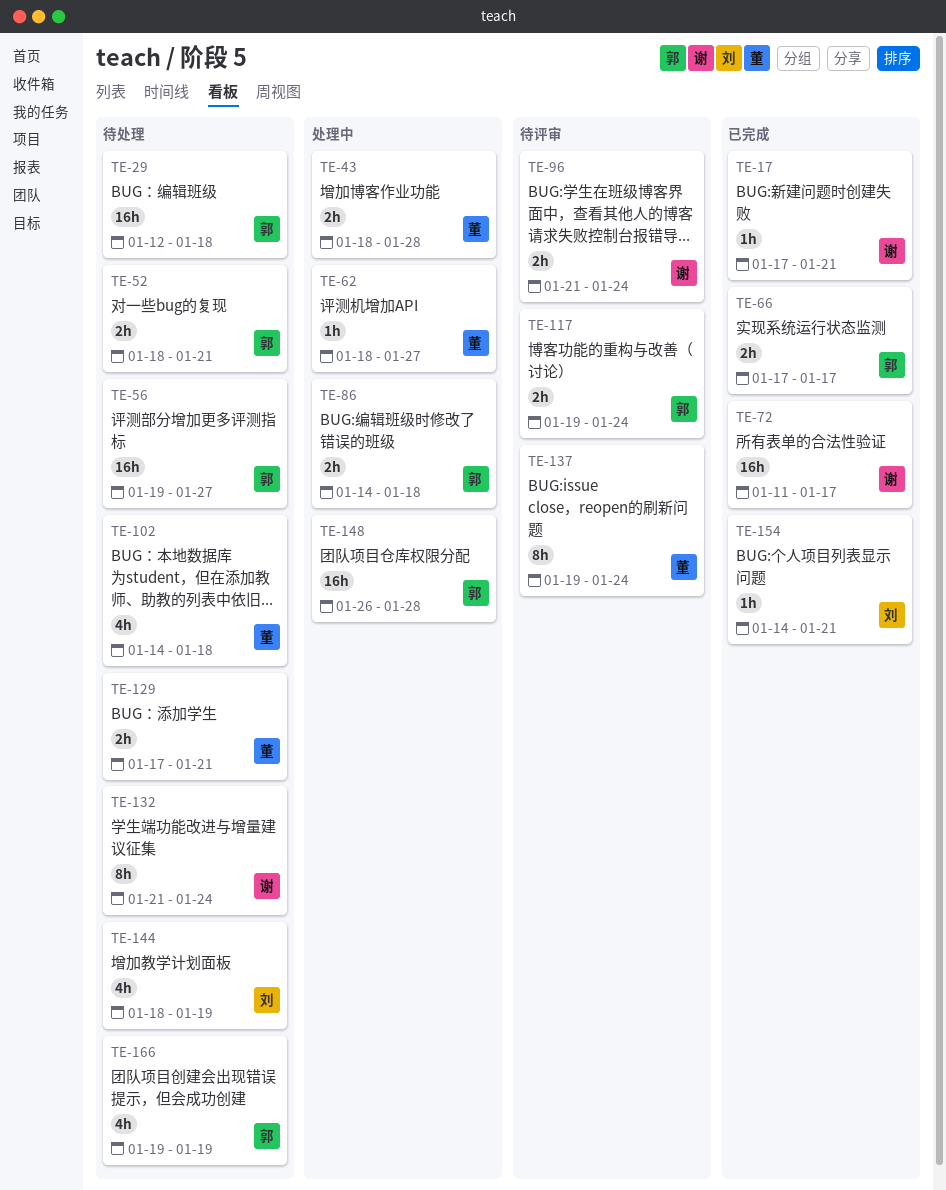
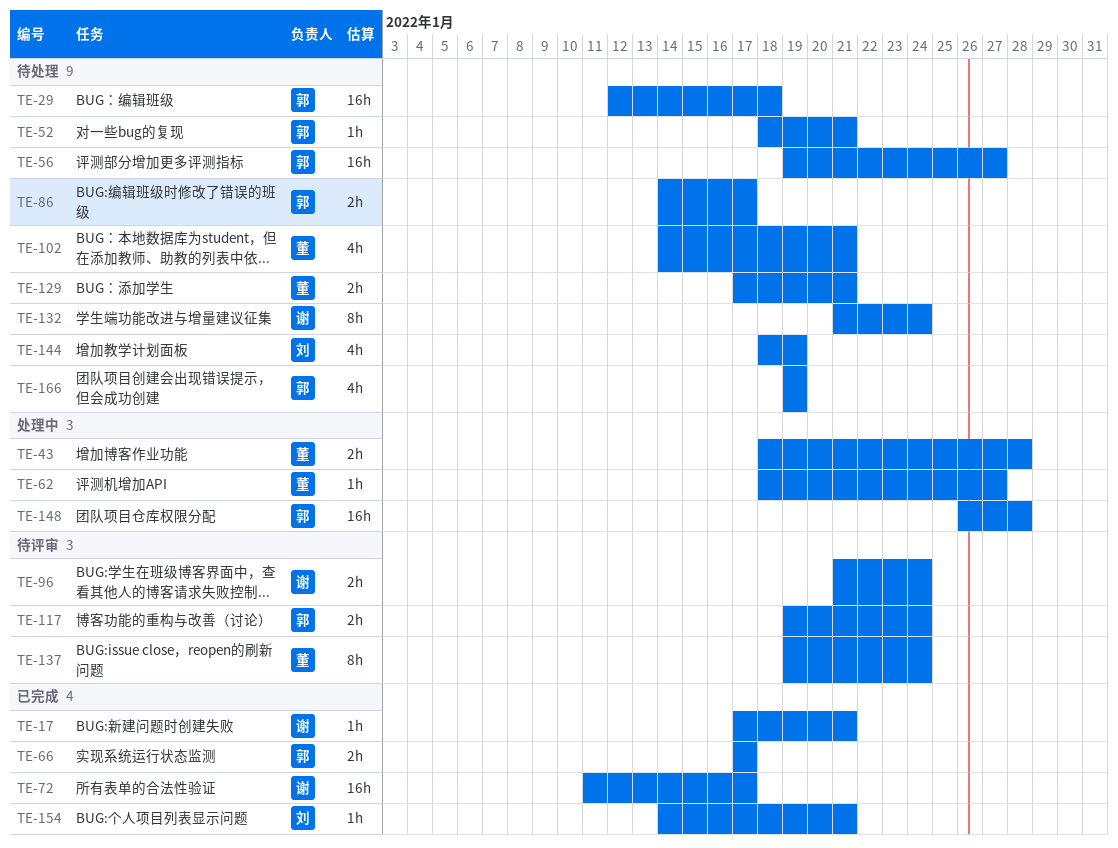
TE-52, estimate: 2h -> 1h
TE-86, status: 处理中 -> 待处理
TE-86, due: Jan 18 -> Jan 17
TE-102, due: Jan 18 -> Jan 21

